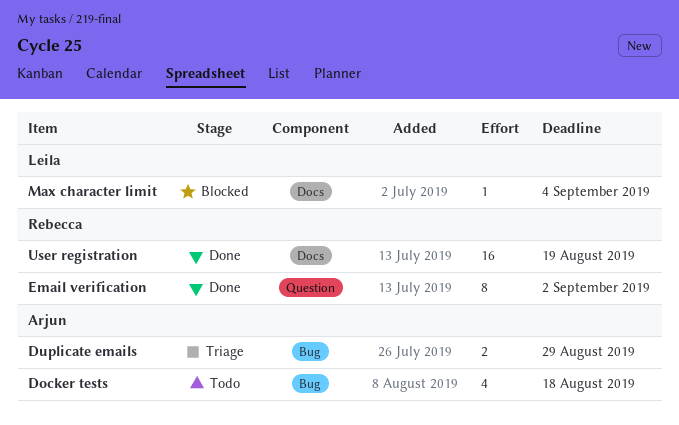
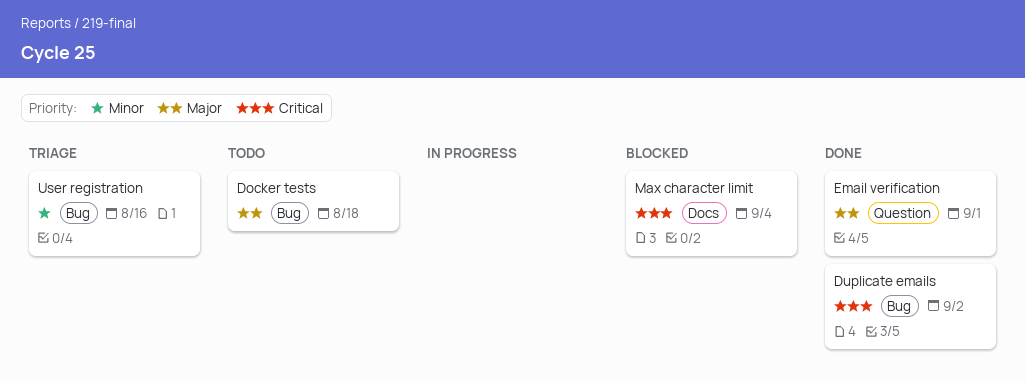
Duplicate emails, status: Triage -> Done
Duplicate emails, due: Aug 29 -> Sep 2
Email verification, due: Sep 2 -> Sep 1
User registration, status: Done -> Triage
User registration, label: Docs -> Bug
User registration, due: Aug 19 -> Aug 16

